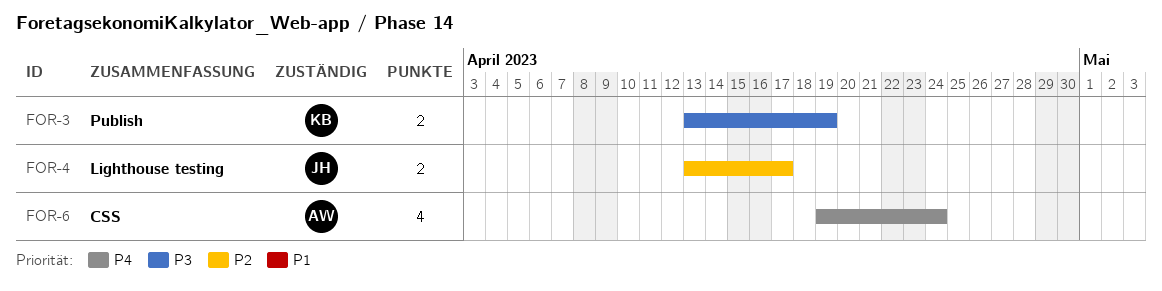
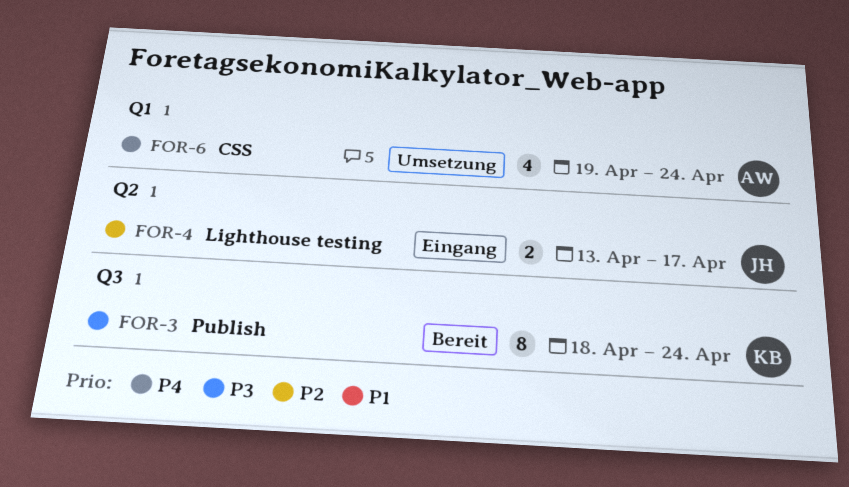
FOR-3, estimate: 2 -> 8
FOR-3, start: Apr 13 -> Apr 18
FOR-3, due: Apr 19 -> Apr 24

